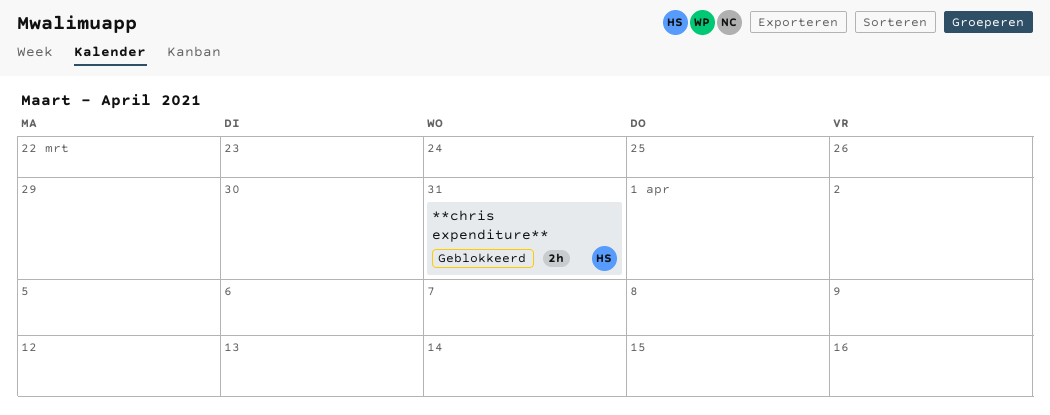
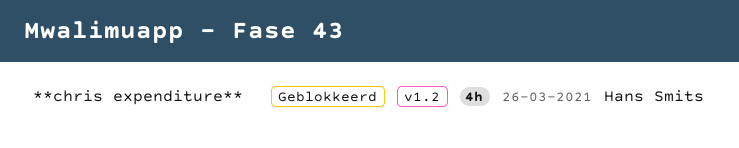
**chris expenditure**, estimate: 2h -> 4h
**chris expenditure**, due: Mar 31 -> Mar 26

